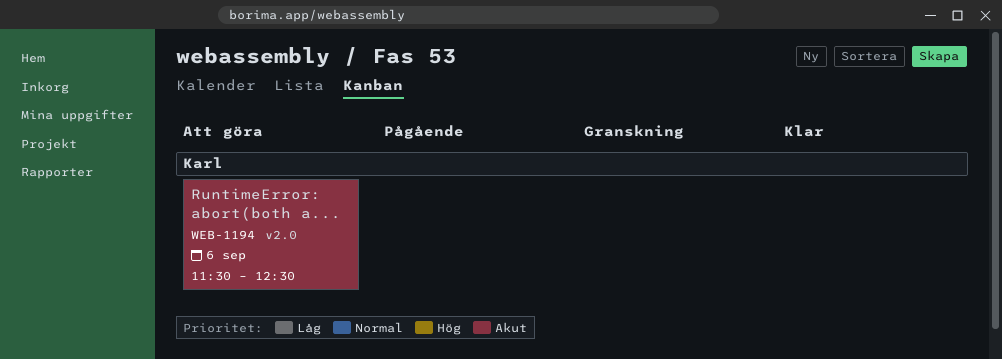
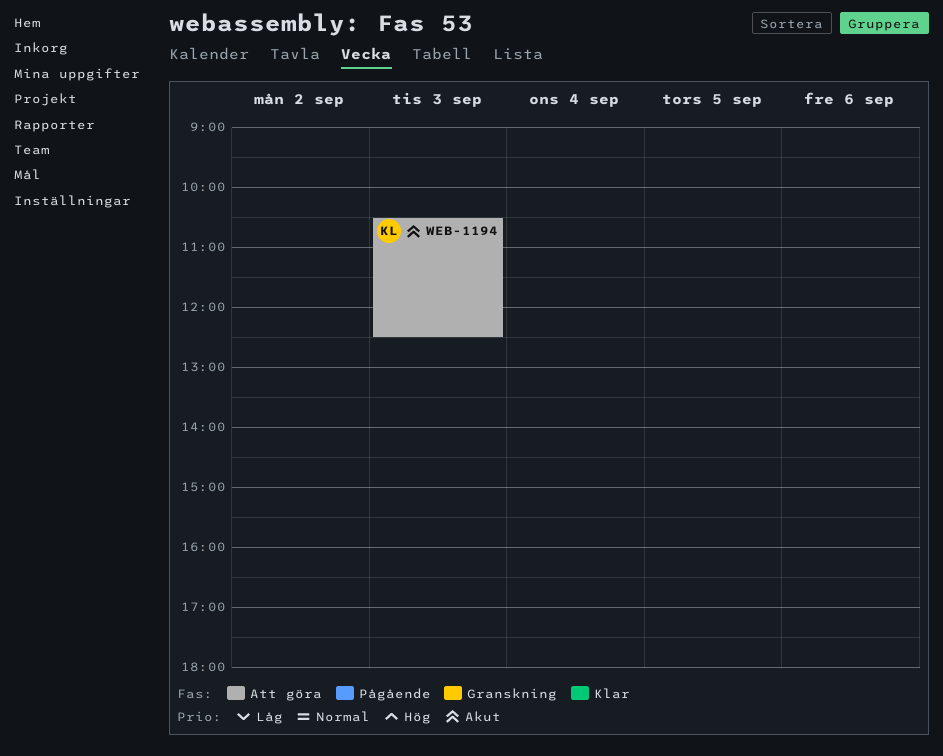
WEB-1194, day: Sep 6 -> Sep 3
WEB-1194, begins: 11:30 -> 10:30

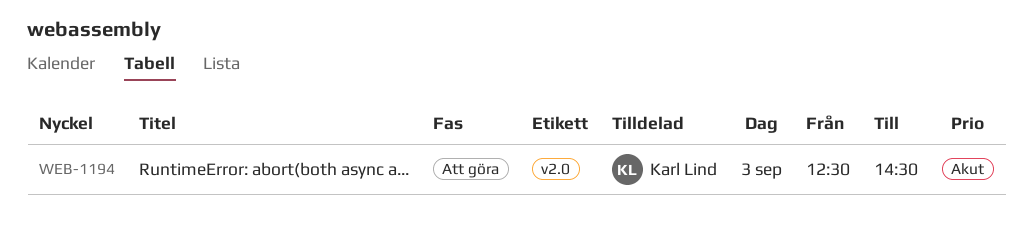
WEB-1194, begins: 10:30 -> 12:30
WEB-1194, ends: 12:30 -> 14:30

